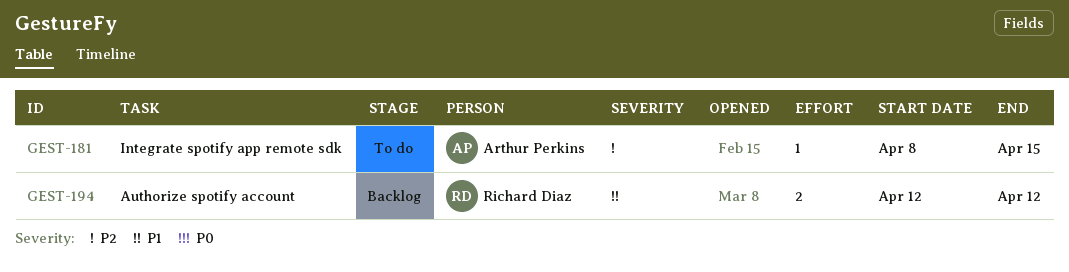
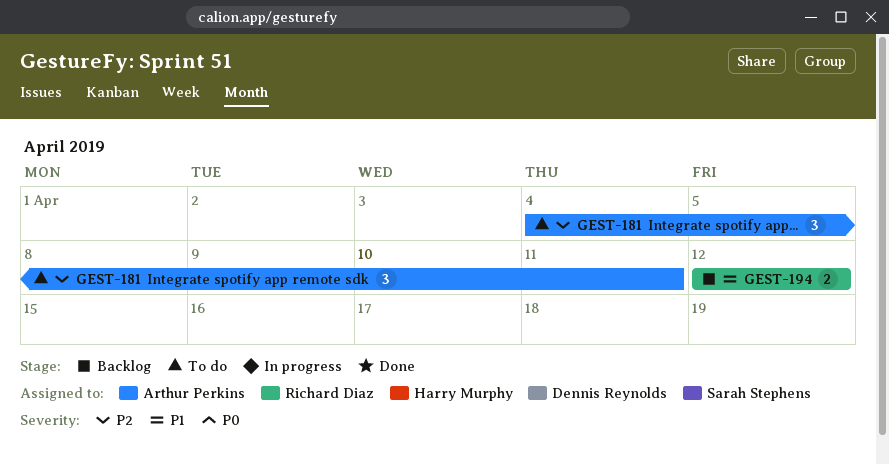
GEST-181, estimate: 1 -> 3
GEST-181, start: Apr 8 -> Apr 4
GEST-181, due: Apr 15 -> Apr 11

